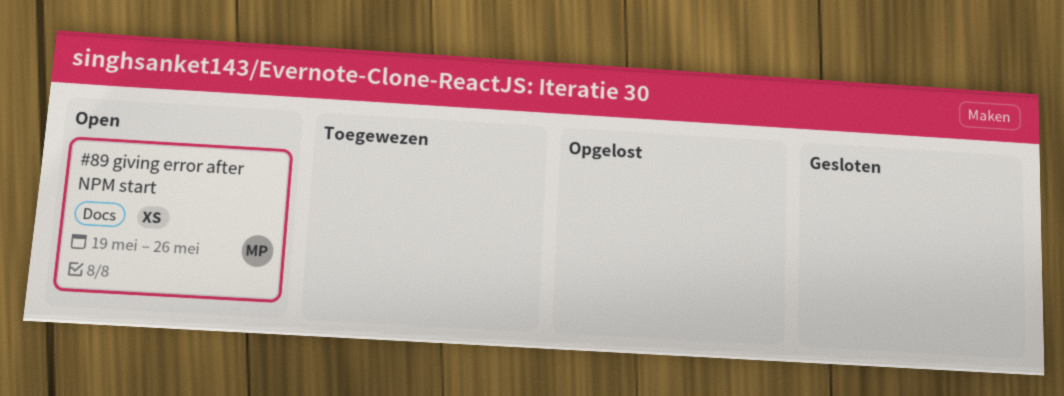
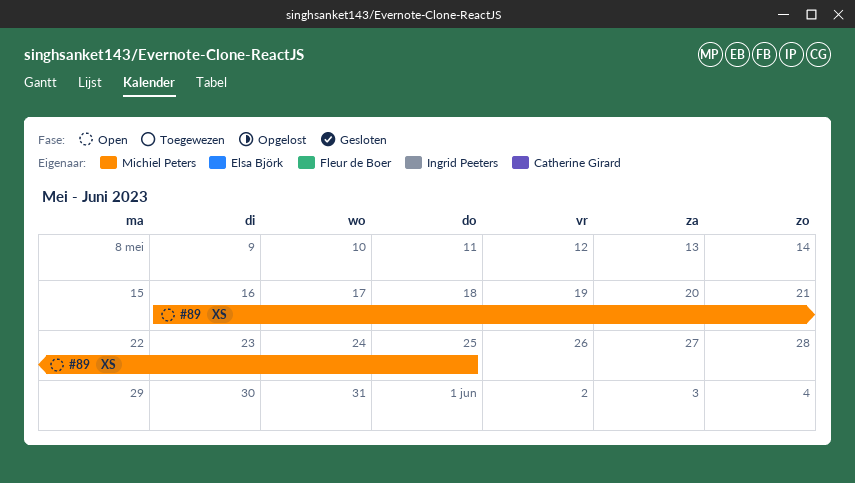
#89, start: May 19 -> May 16
#89, due: May 26 -> May 25

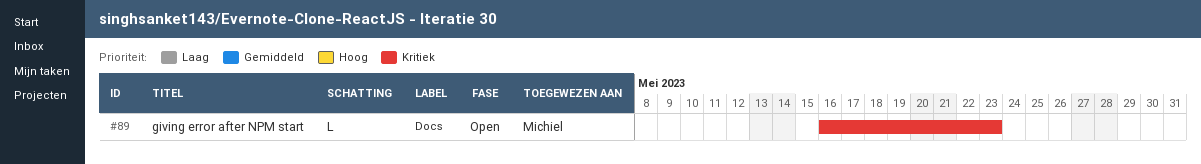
#89, estimate: XS -> L
#89, due: May 25 -> May 23

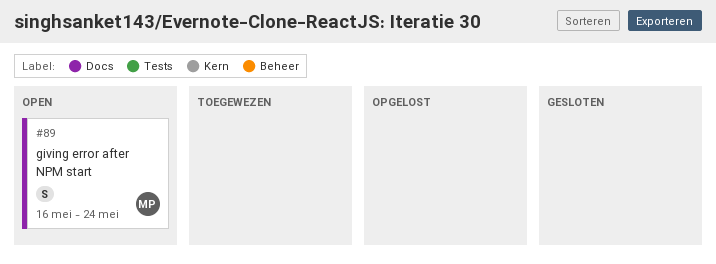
#89, estimate: L -> S
#89, due: May 23 -> May 24

